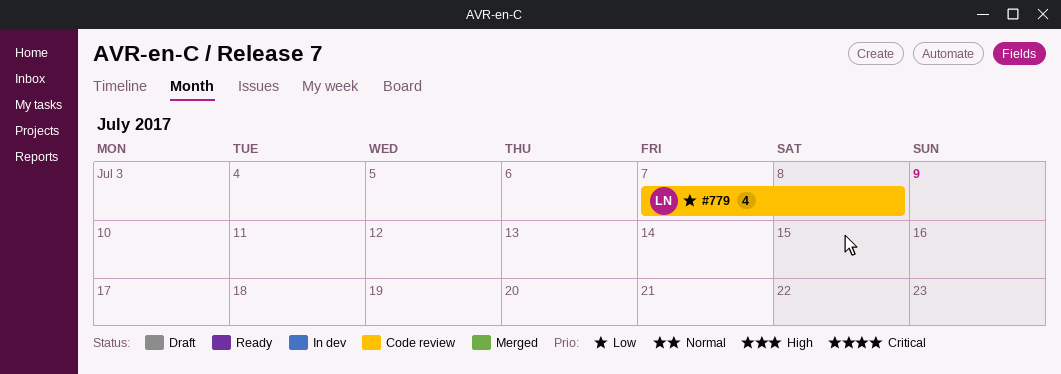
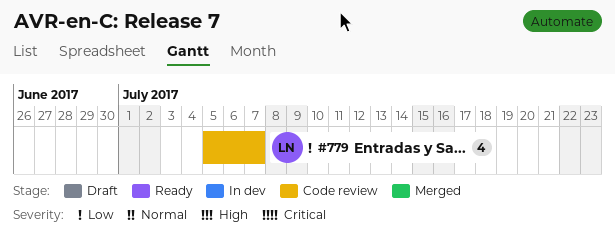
#779, start: Jul 7 -> Jul 5
#779, due: Jul 8 -> Jul 7

